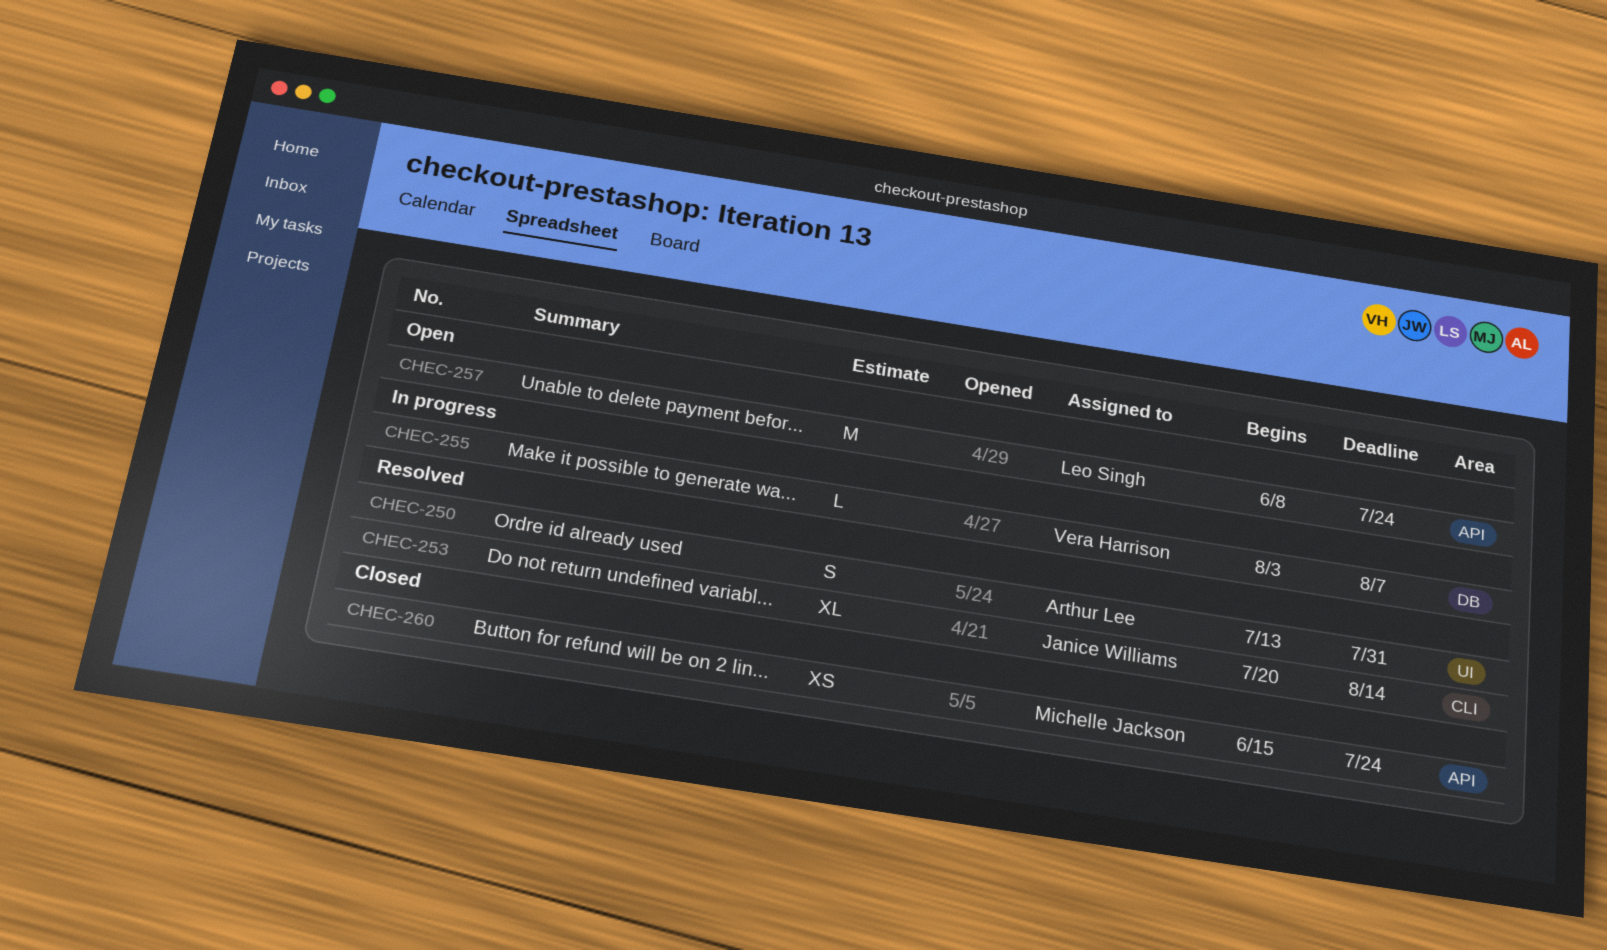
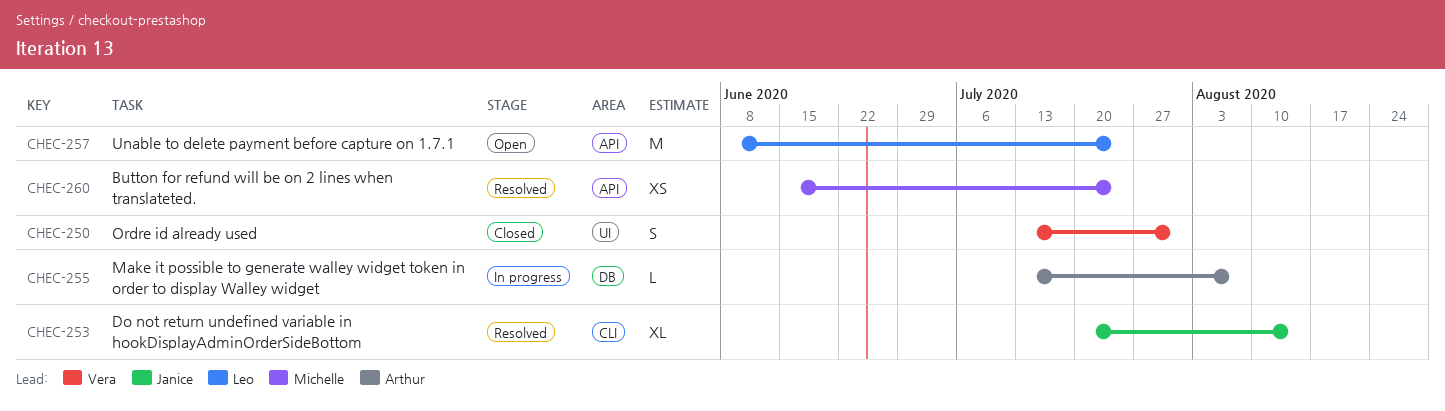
CHEC-250, status: Resolved -> Closed
CHEC-250, owner: Arthur Lee -> Vera Harrison
CHEC-255, owner: Vera Harrison -> Arthur Lee
CHEC-255, start: Aug 3 -> Jul 13
CHEC-260, status: Closed -> Resolved

